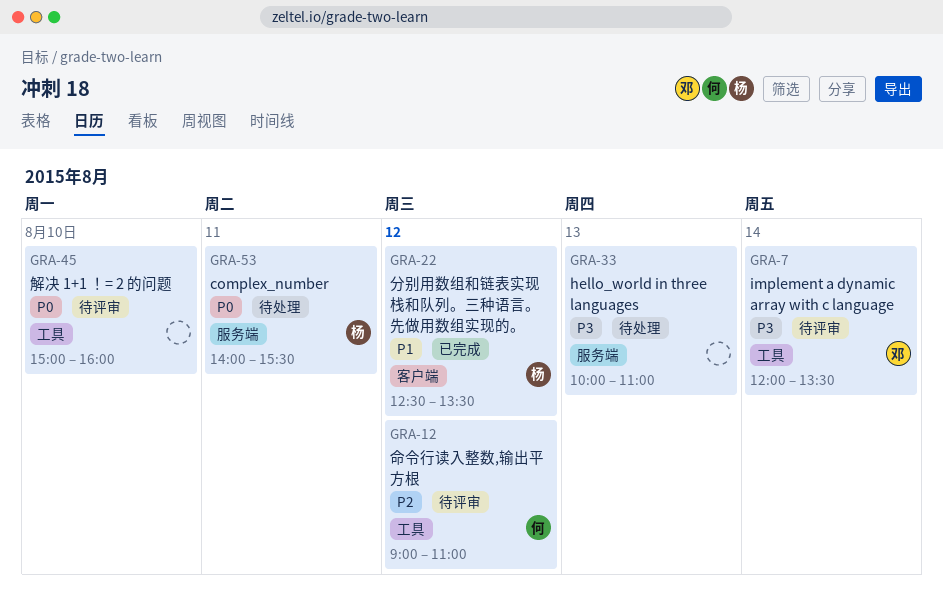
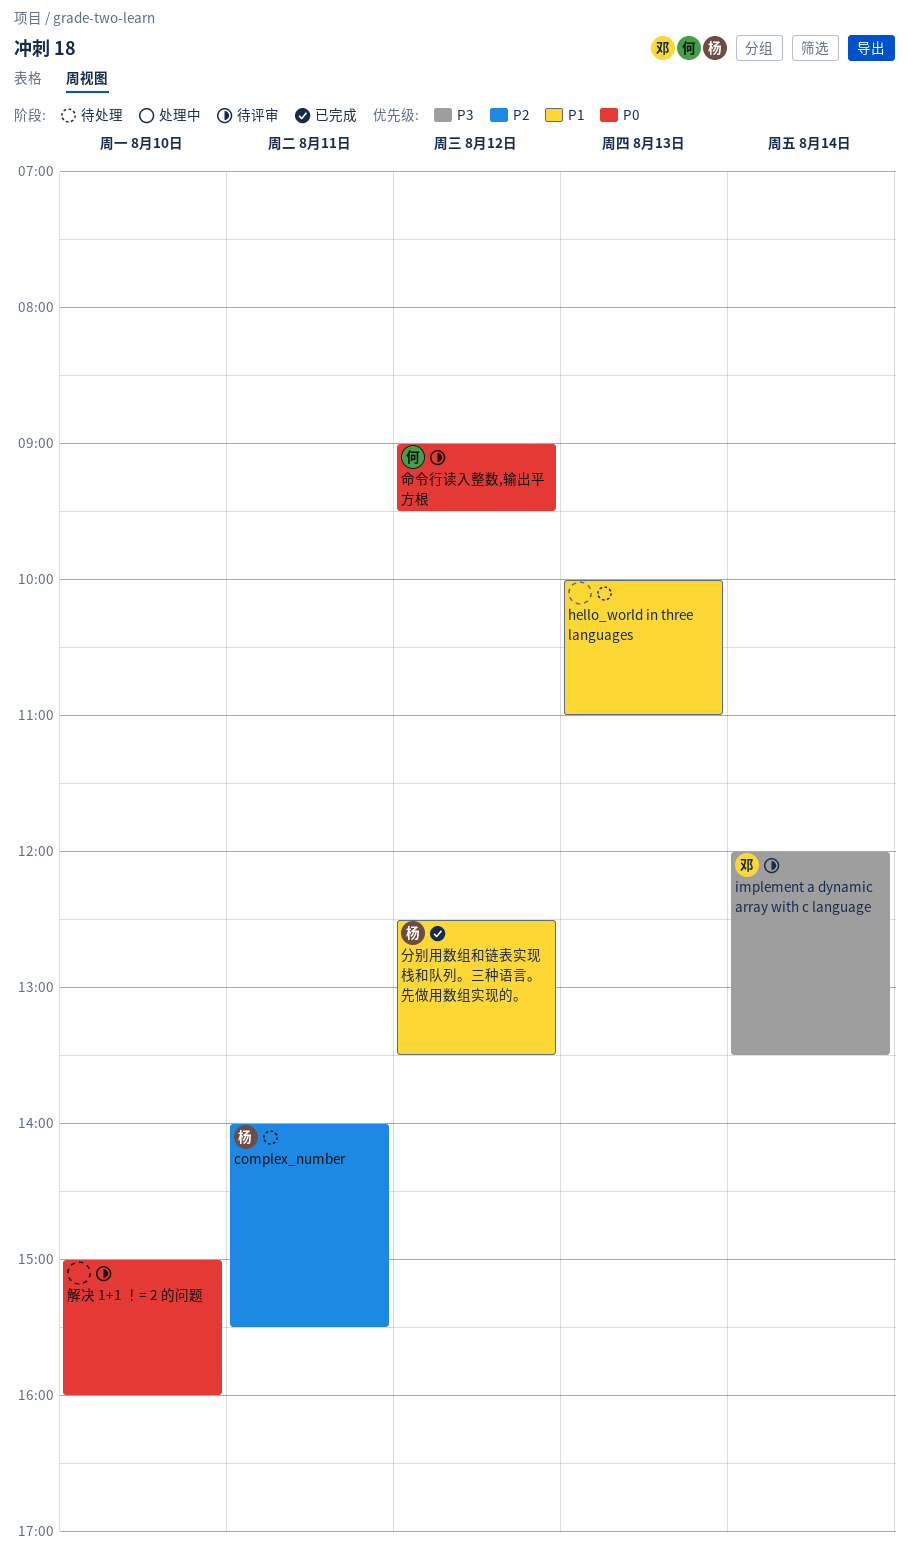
complex_number, priority: P0 -> P2
hello_world in three languages, priority: P3 -> P1
命令行读入整数,输出平方根, priority: P2 -> P0
命令行读入整数,输出平方根, ends: 11:00 -> 09:30

